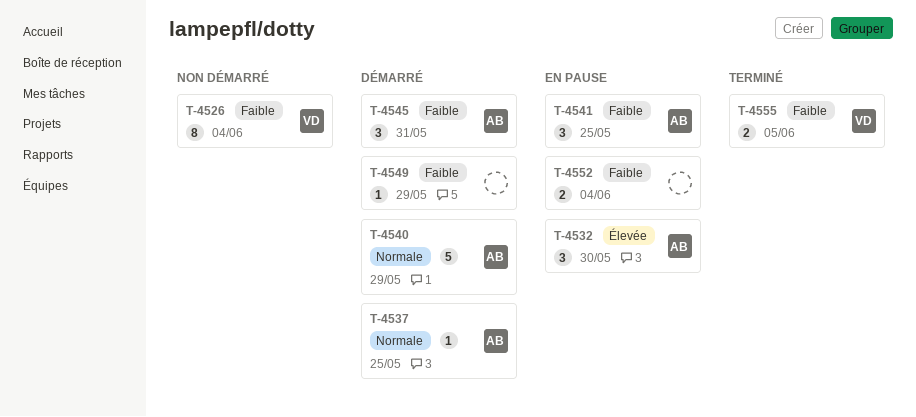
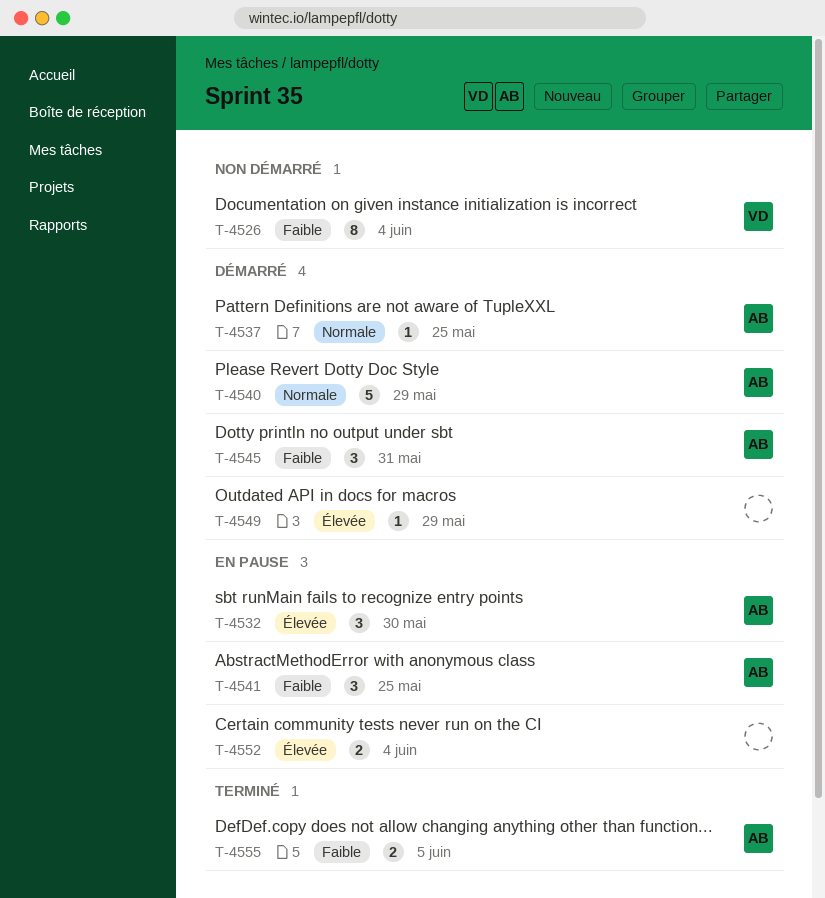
T-4549, priority: Faible -> Élevée
T-4552, priority: Faible -> Élevée
T-4555, owner: VD -> AB

